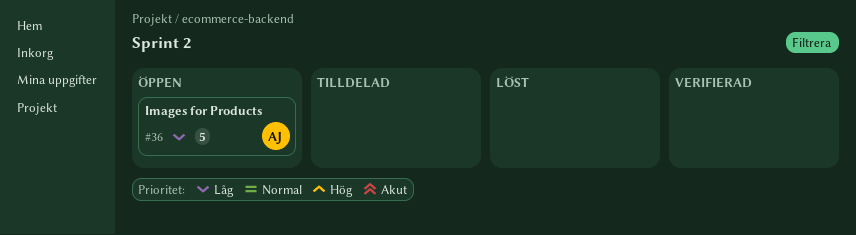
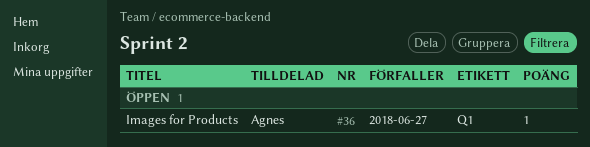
#36, estimate: 5 -> 1

